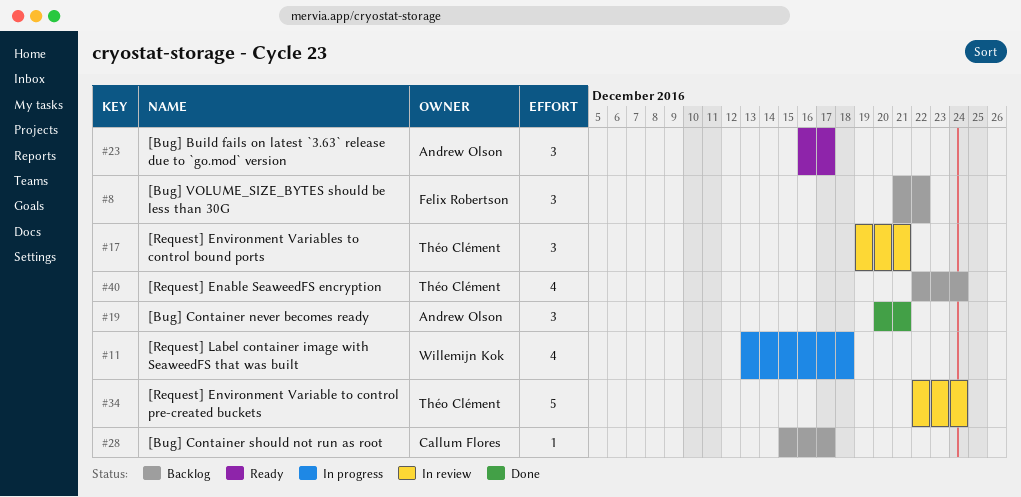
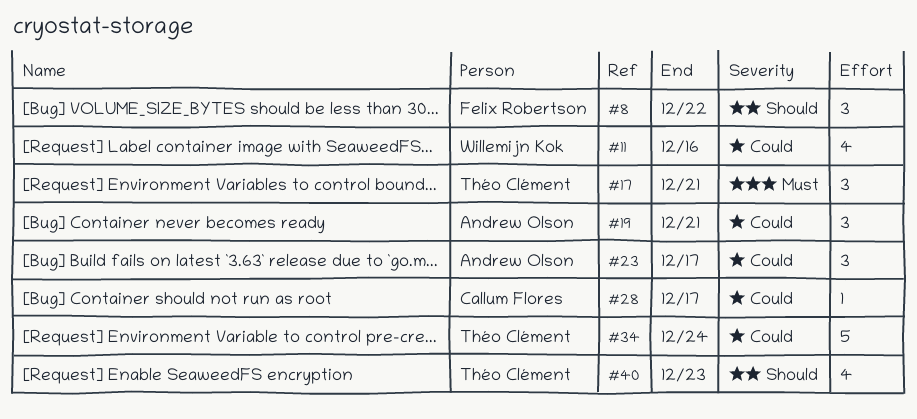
#11, due: Dec 18 -> Dec 16
#40, due: Dec 24 -> Dec 23

